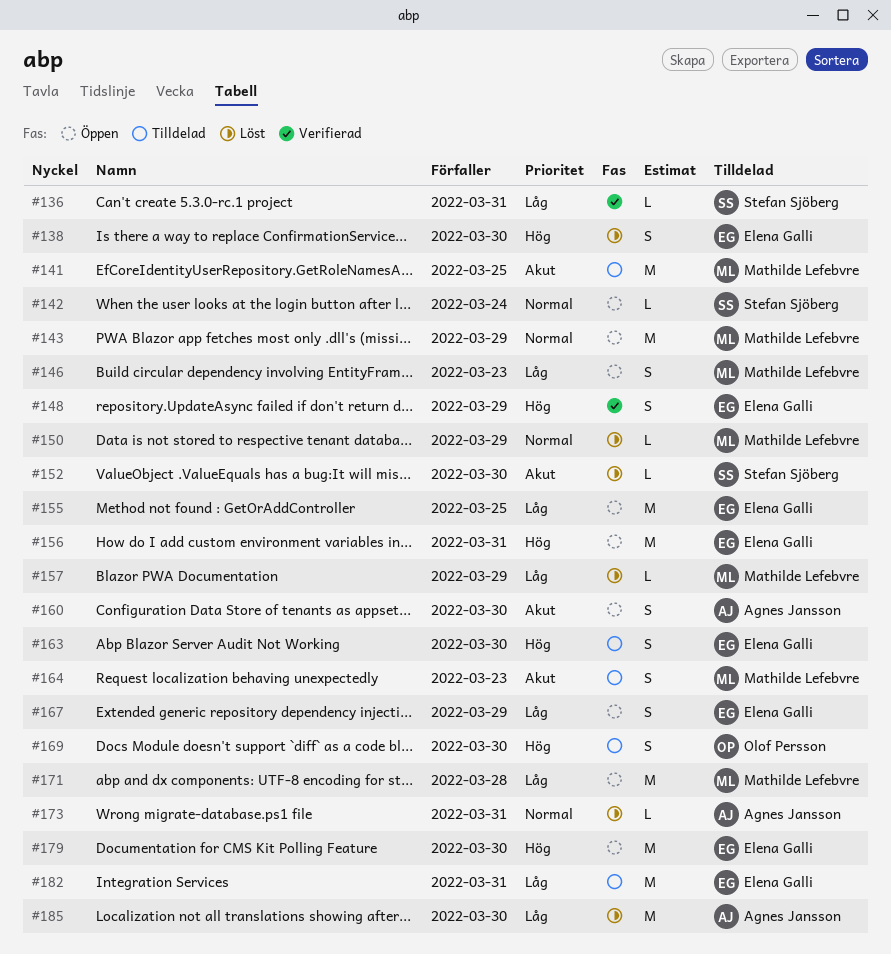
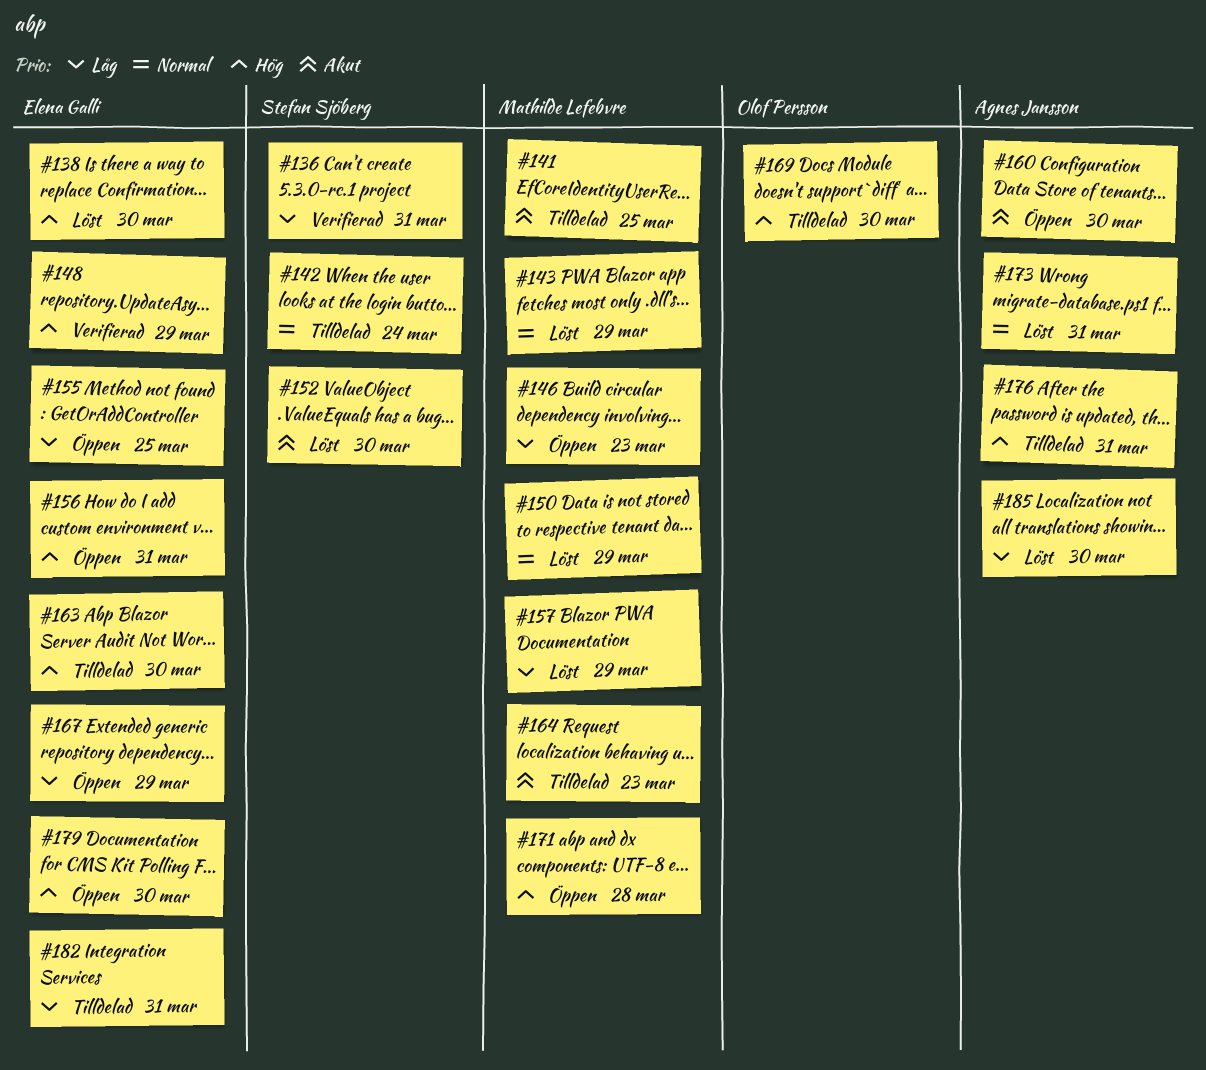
#142, status: Öppen -> Tilldelad
#143, status: Öppen -> Löst
#171, priority: Låg -> Hög
#176: none -> present

